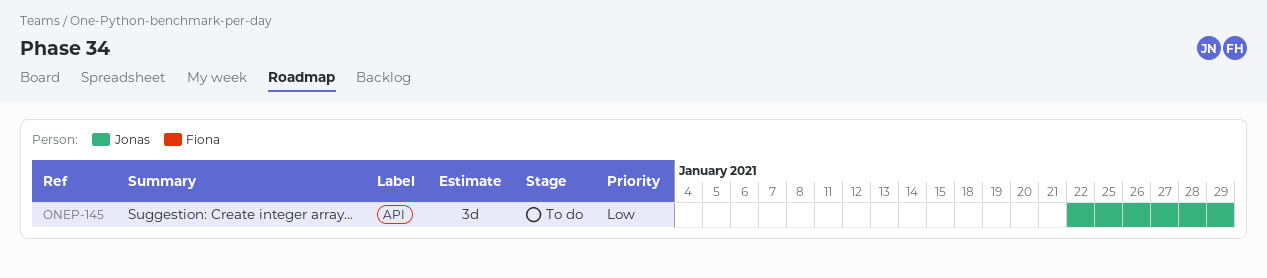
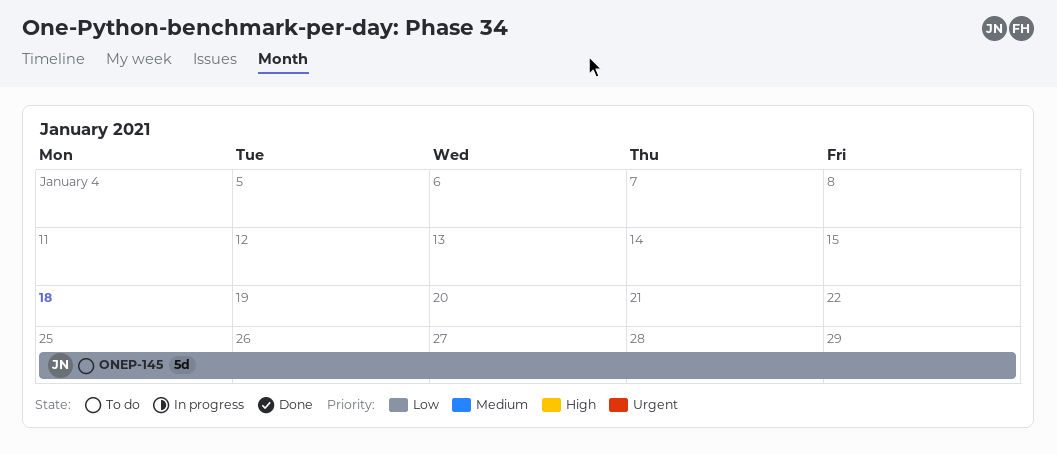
ONEP-145, estimate: 3d -> 5d
ONEP-145, start: Jan 22 -> Jan 25

